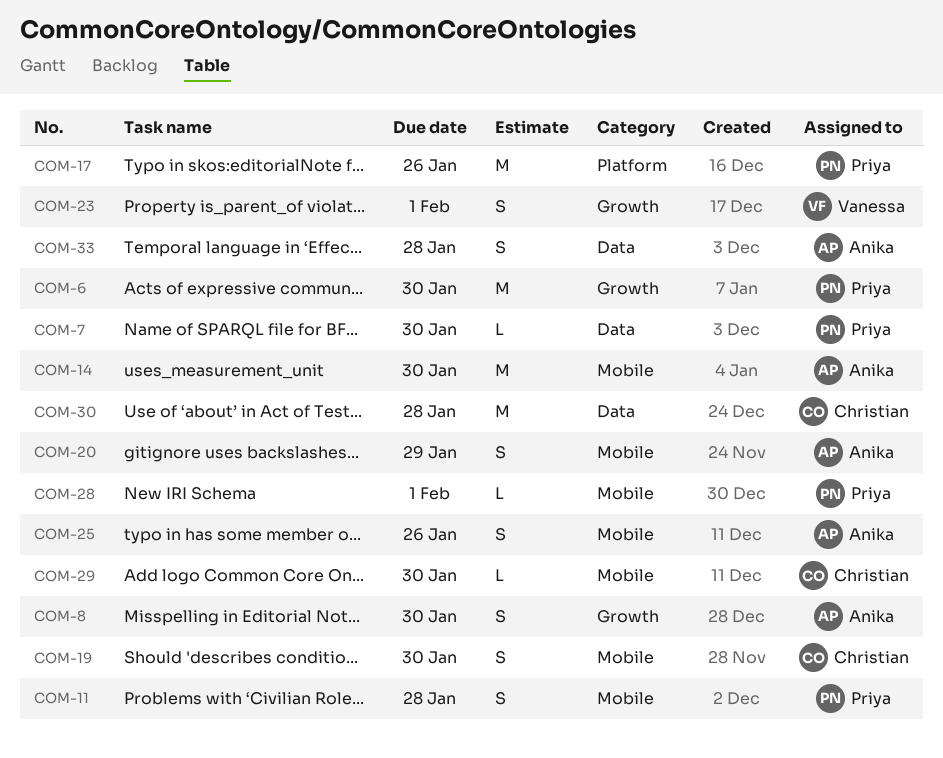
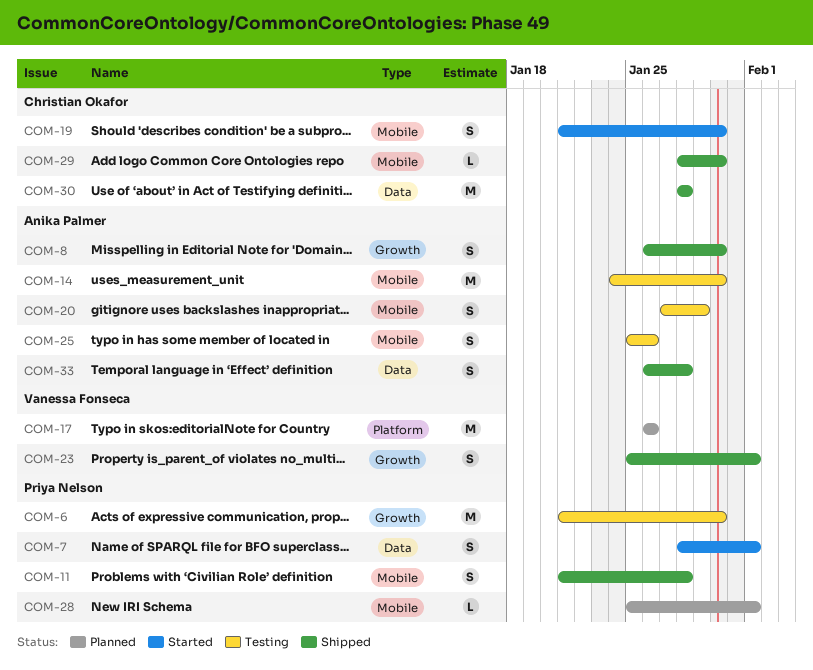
COM-7, estimate: L -> S
COM-7, due: Jan 30 -> Feb 1
COM-17, owner: Priya Nelson -> Vanessa Fonseca

